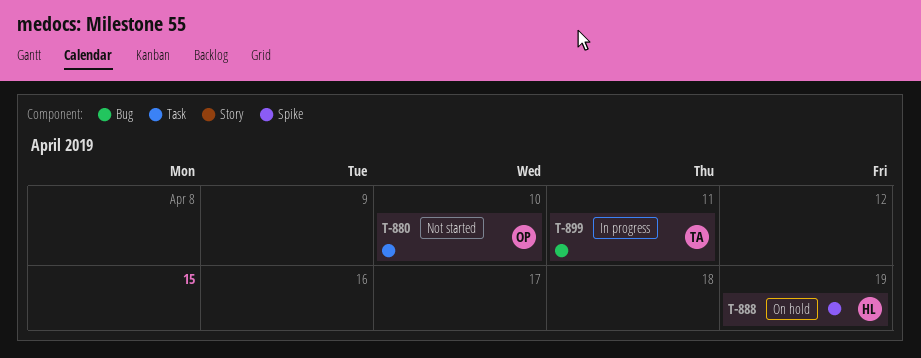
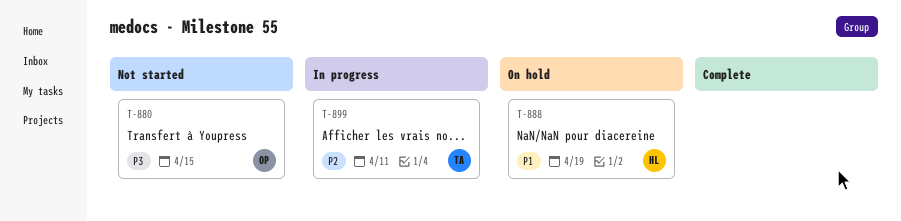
T-880, due: Apr 10 -> Apr 15

